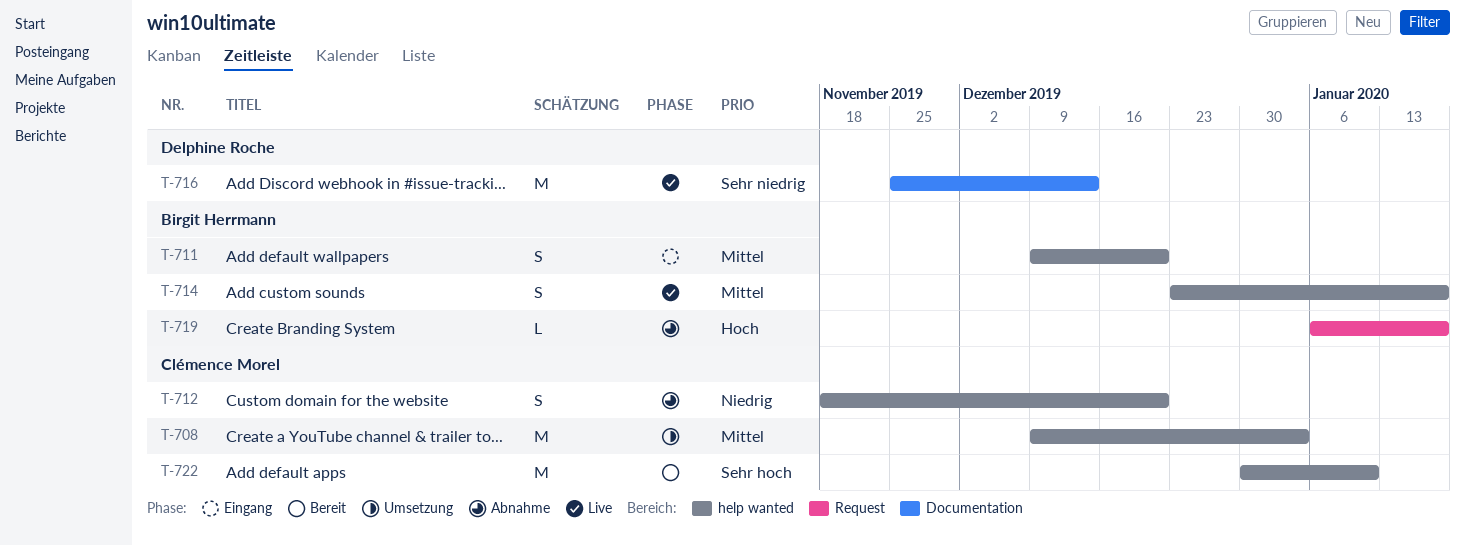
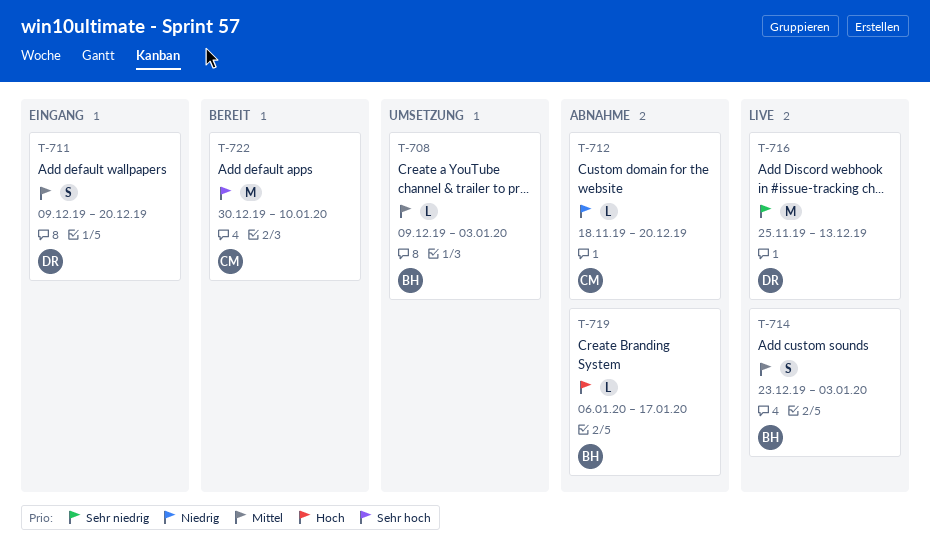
T-708, owner: Clémence Morel -> Birgit Herrmann
T-708, estimate: M -> L
T-711, owner: Birgit Herrmann -> Delphine Roche
T-712, estimate: S -> L
T-714, due: Jan 17 -> Jan 3

